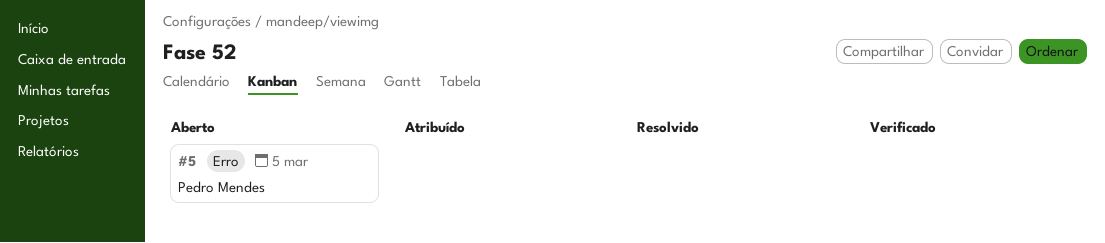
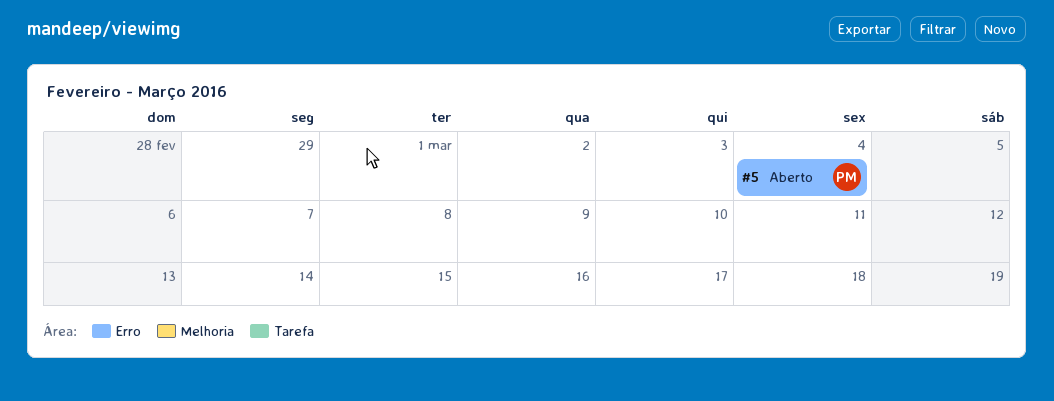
#5, due: Mar 5 -> Mar 4

